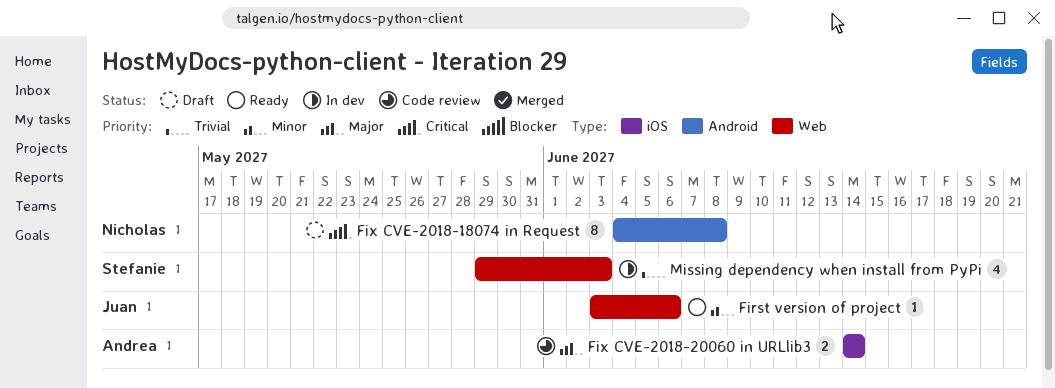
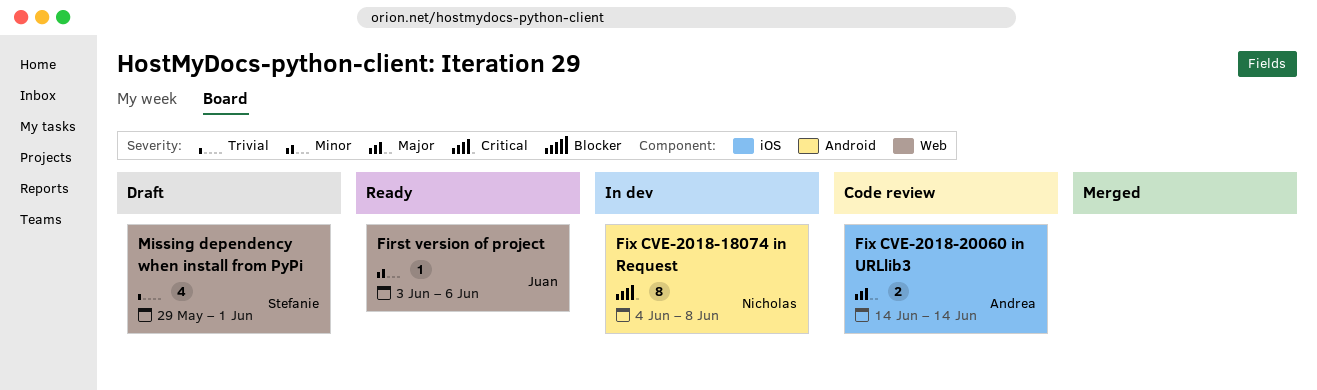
Fix CVE-2018-18074 in Request, status: Draft -> In dev
Missing dependency when install from PyPi, status: In dev -> Draft
Missing dependency when install from PyPi, due: Jun 3 -> Jun 1

